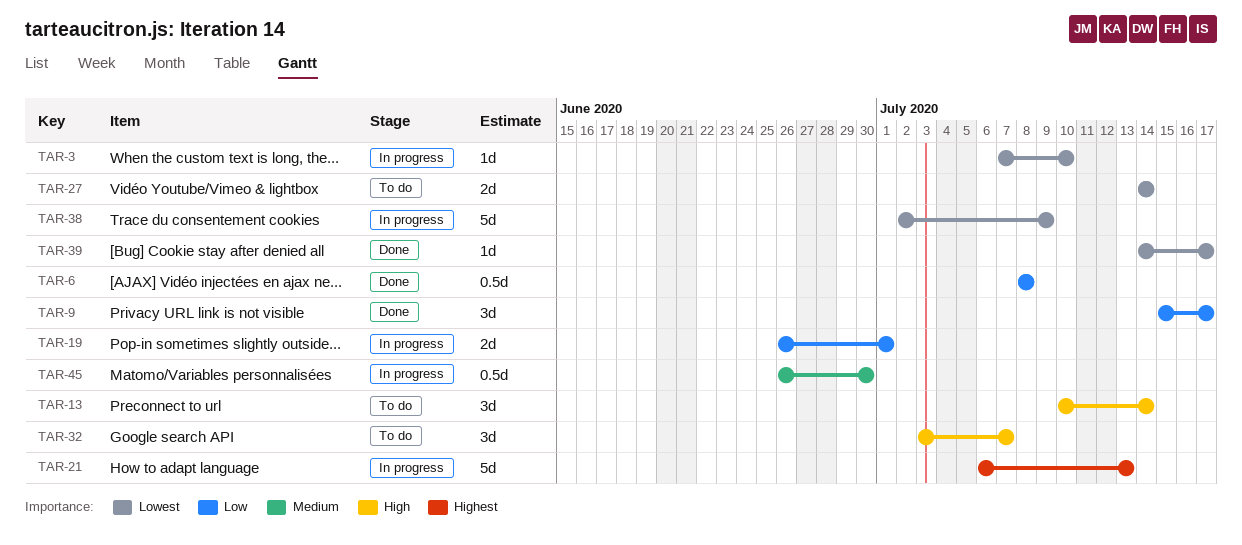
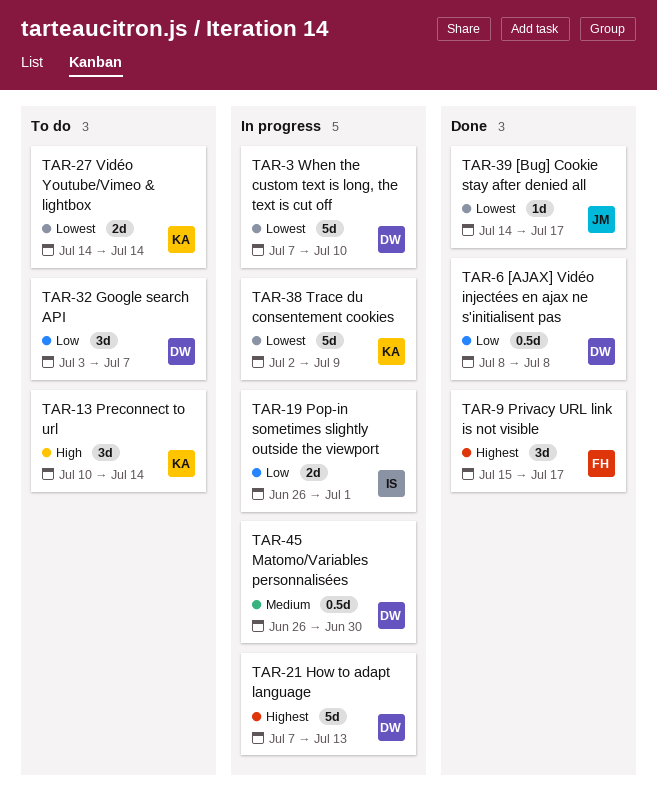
TAR-3, estimate: 1d -> 5d
TAR-9, priority: Low -> Highest
TAR-21, start: Jul 6 -> Jul 7
TAR-32, priority: High -> Low

